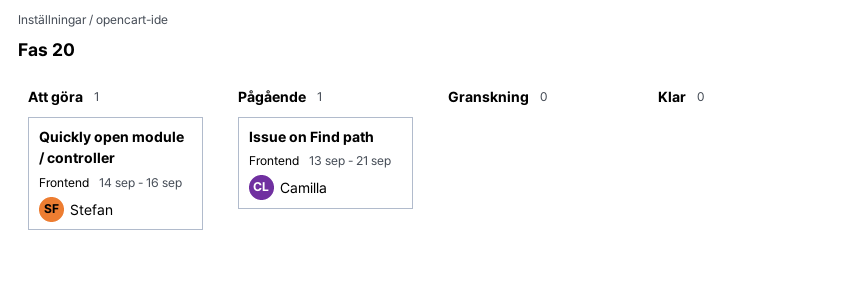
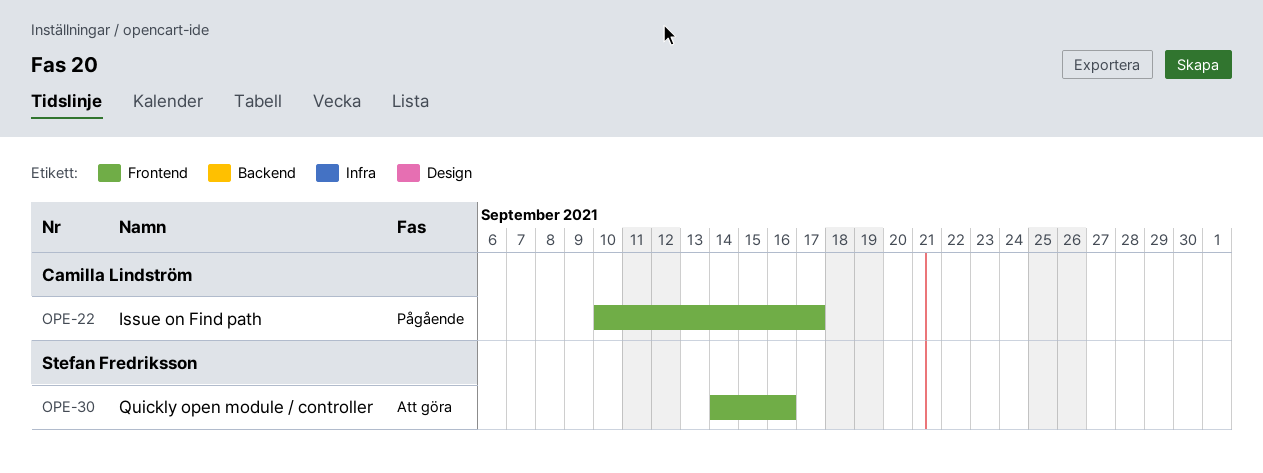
Issue on Find path, start: Sep 13 -> Sep 10
Issue on Find path, due: Sep 21 -> Sep 17

